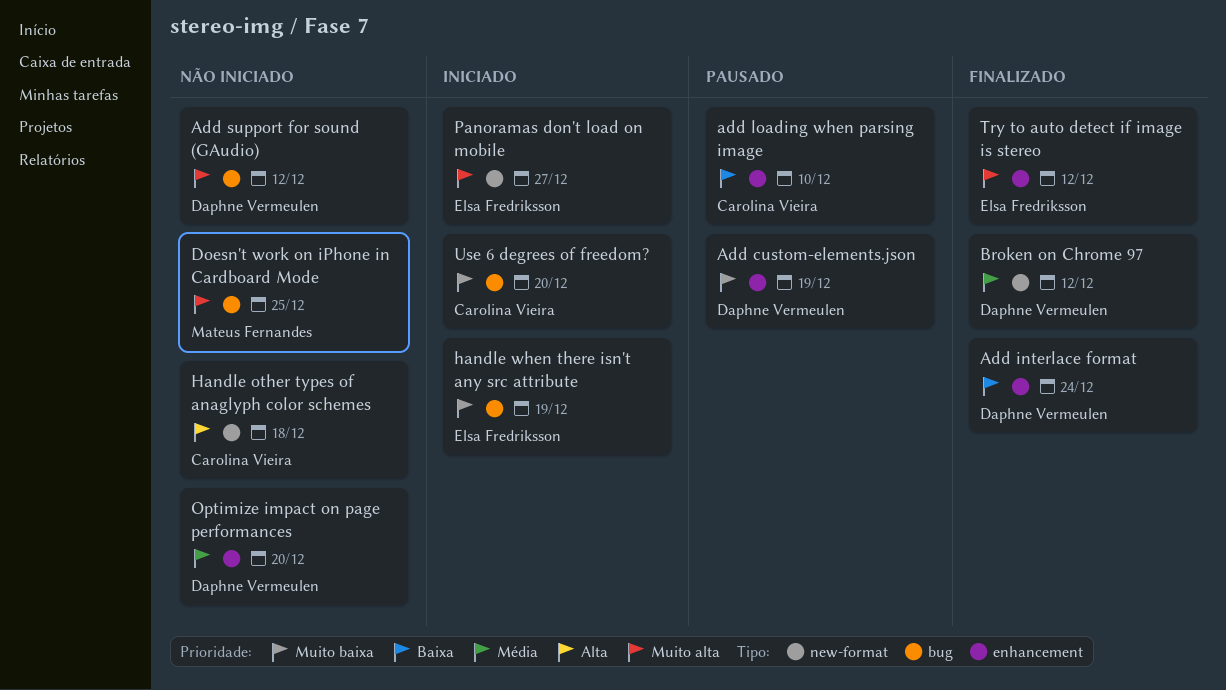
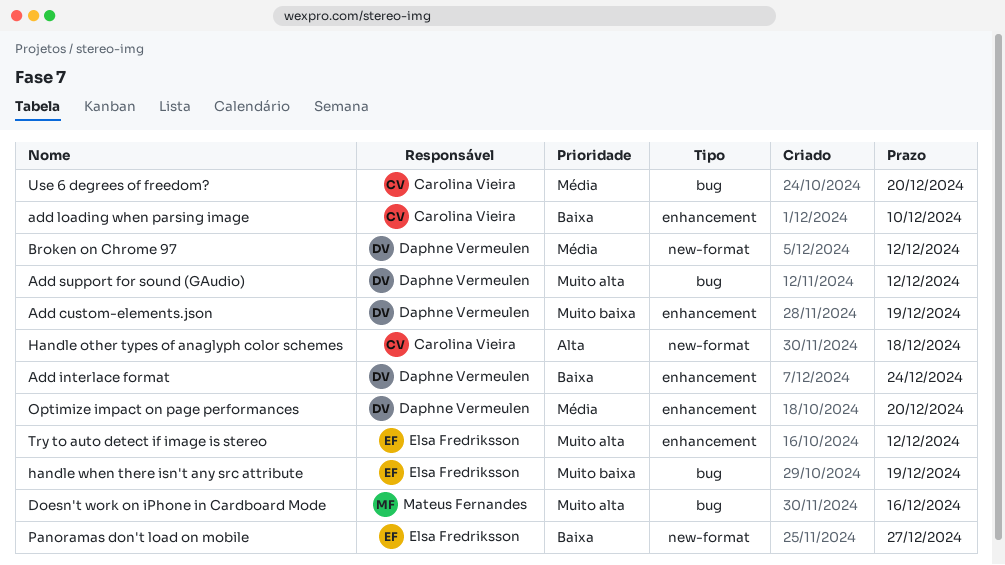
Doesn't work on iPhone in Cardboard Mode, due: Dec 25 -> Dec 16
Panoramas don't load on mobile, priority: Muito alta -> Baixa
Use 6 degrees of freedom?, priority: Muito baixa -> Média

